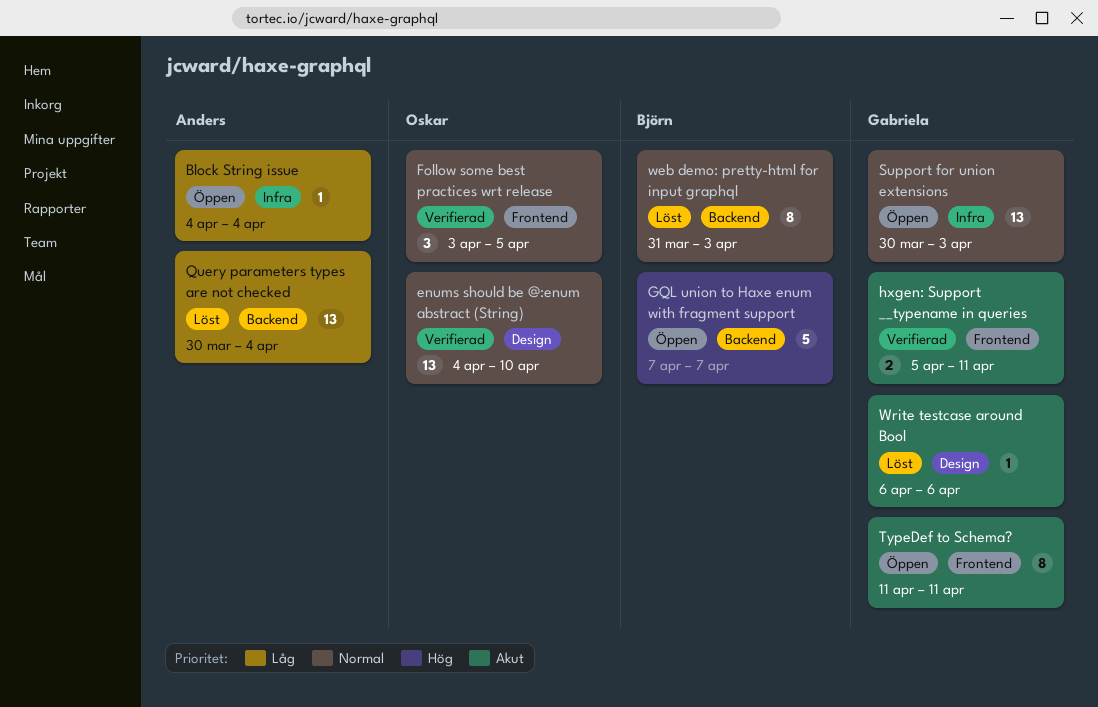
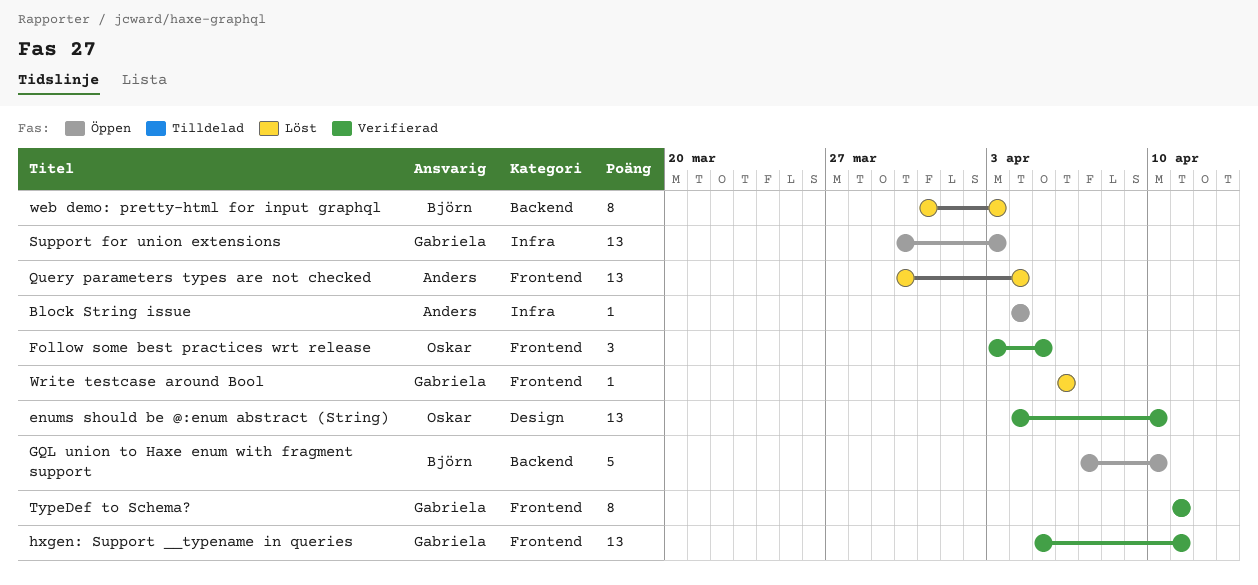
GQL union to Haxe enum with fragment support, due: Apr 7 -> Apr 10
hxgen: Support __typename in queries, estimate: 2 -> 13
Query parameters types are not checked, label: Backend -> Frontend
TypeDef to Schema?, status: Öppen -> Verifierad
Write testcase around Bool, label: Design -> Frontend

